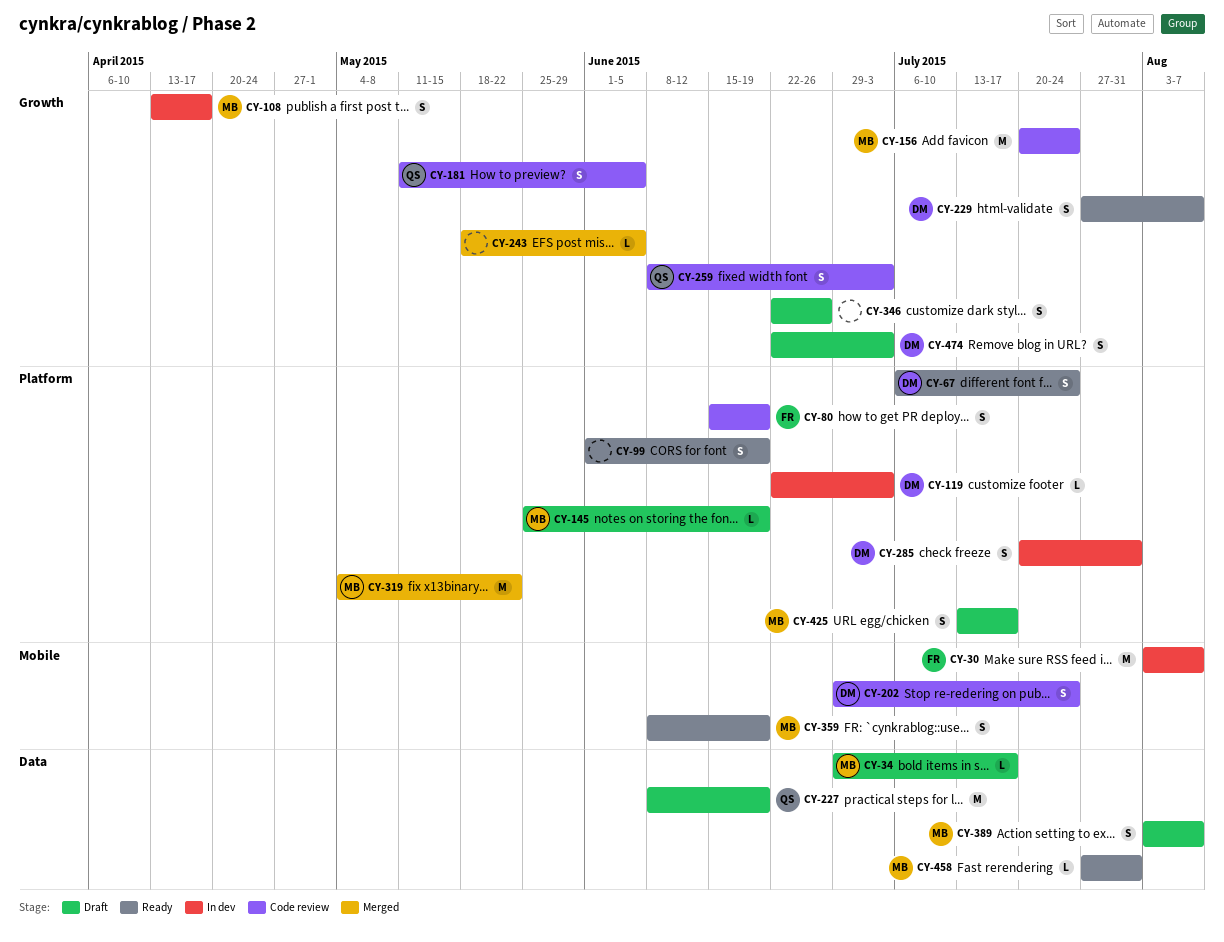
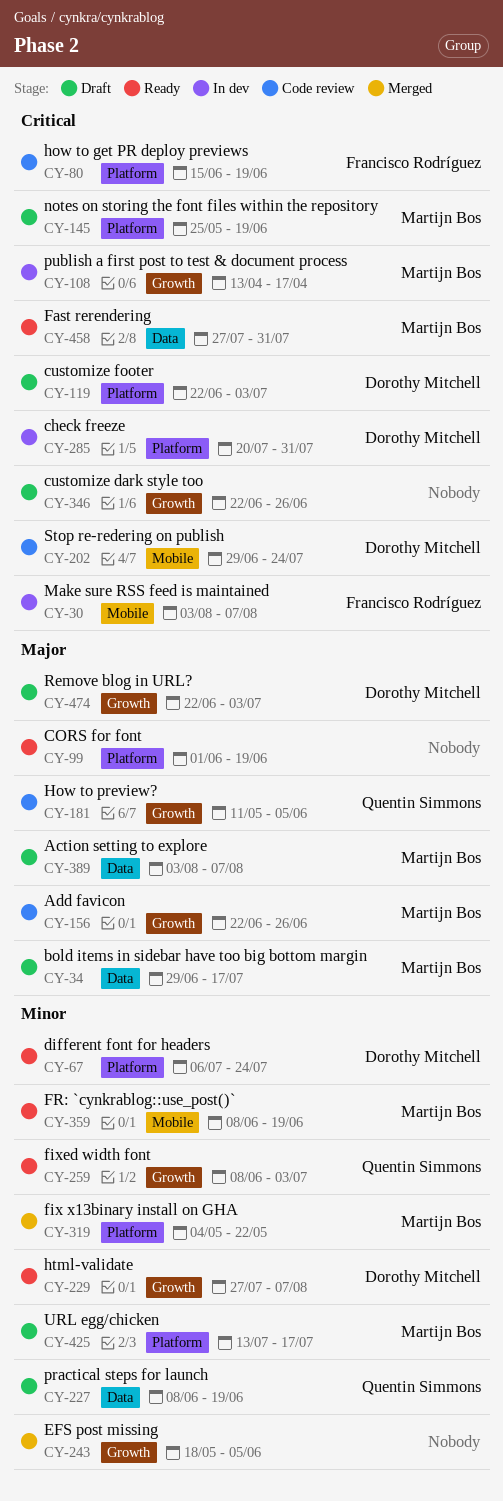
CY-119, status: In dev -> Draft
CY-156, start: Jul 20 -> Jun 22
CY-156, due: Jul 24 -> Jun 26
CY-259, status: Code review -> Ready

